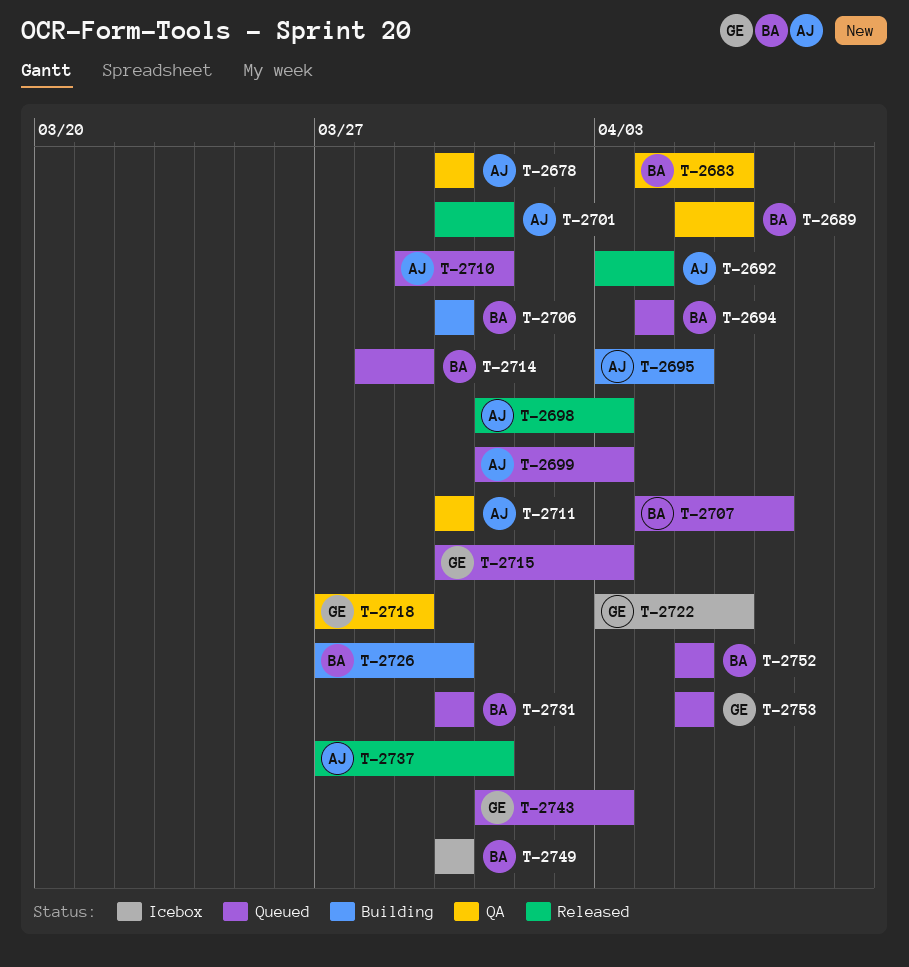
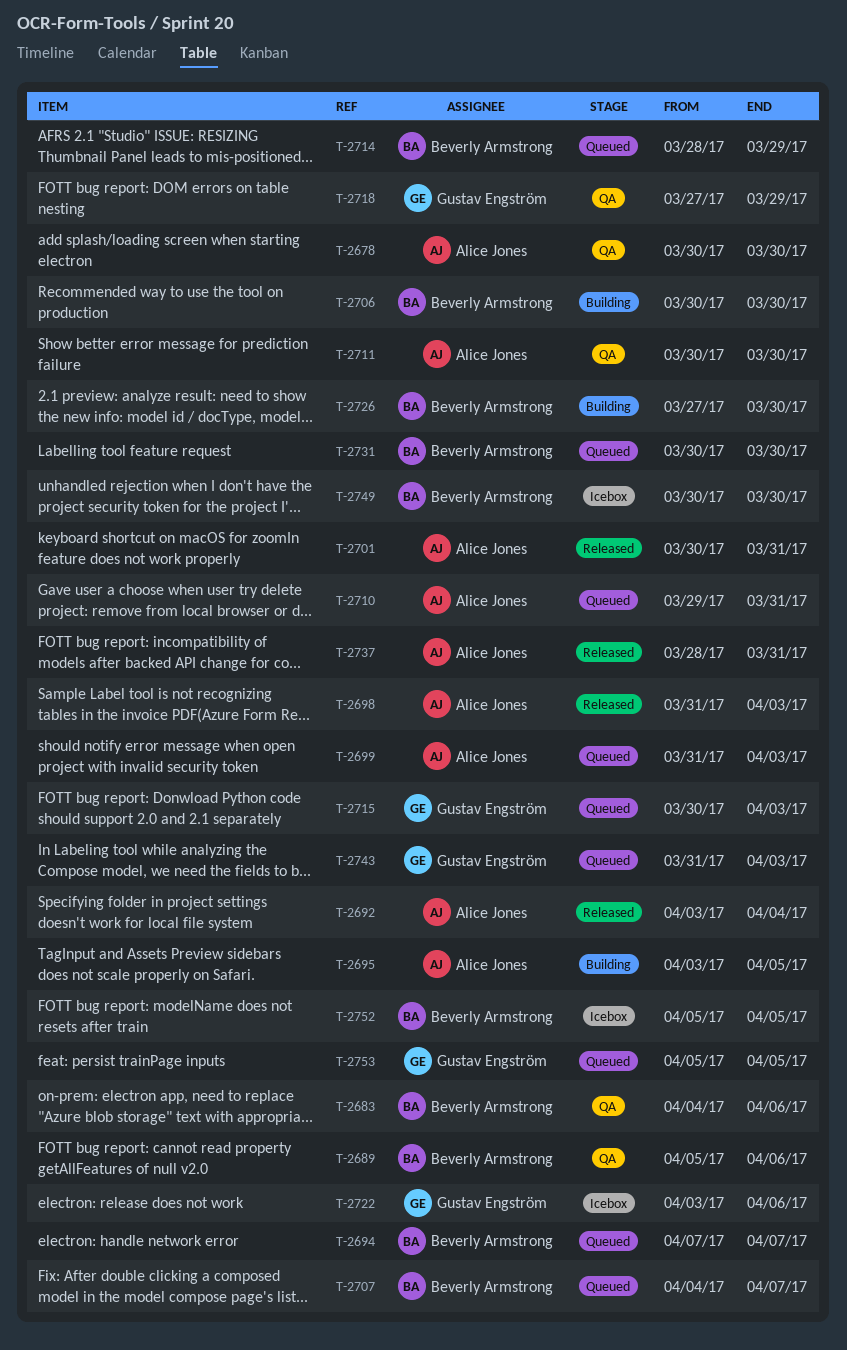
T-2694, start: Apr 4 -> Apr 7
T-2694, due: Apr 4 -> Apr 7
T-2737, start: Mar 27 -> Mar 28
T-2752, status: Queued -> Icebox

